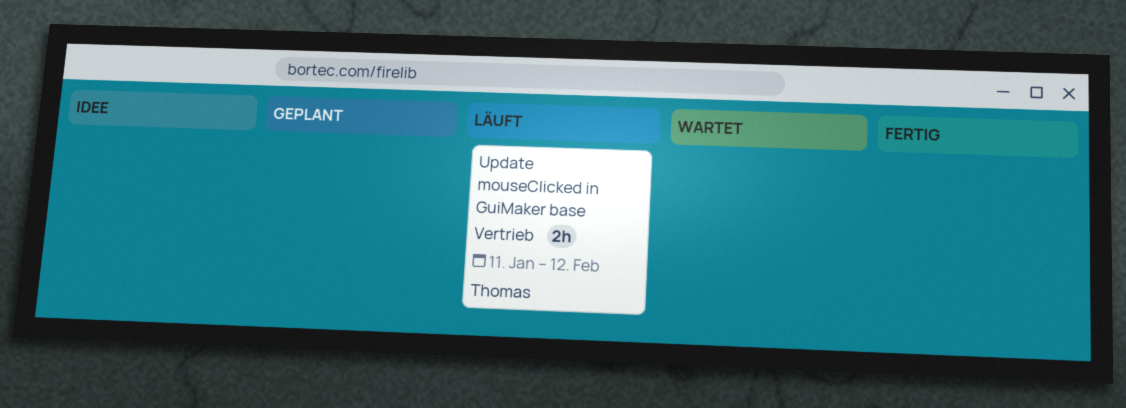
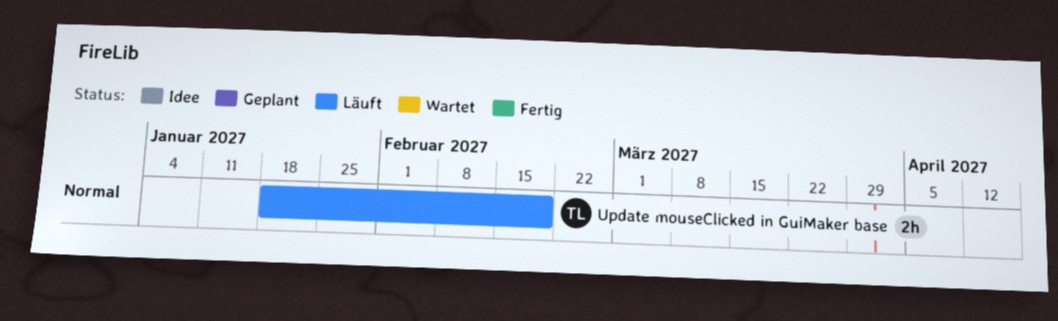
Update mouseClicked in GuiMaker base, start: Jan 11 -> Jan 18
Update mouseClicked in GuiMaker base, due: Feb 12 -> Feb 19

